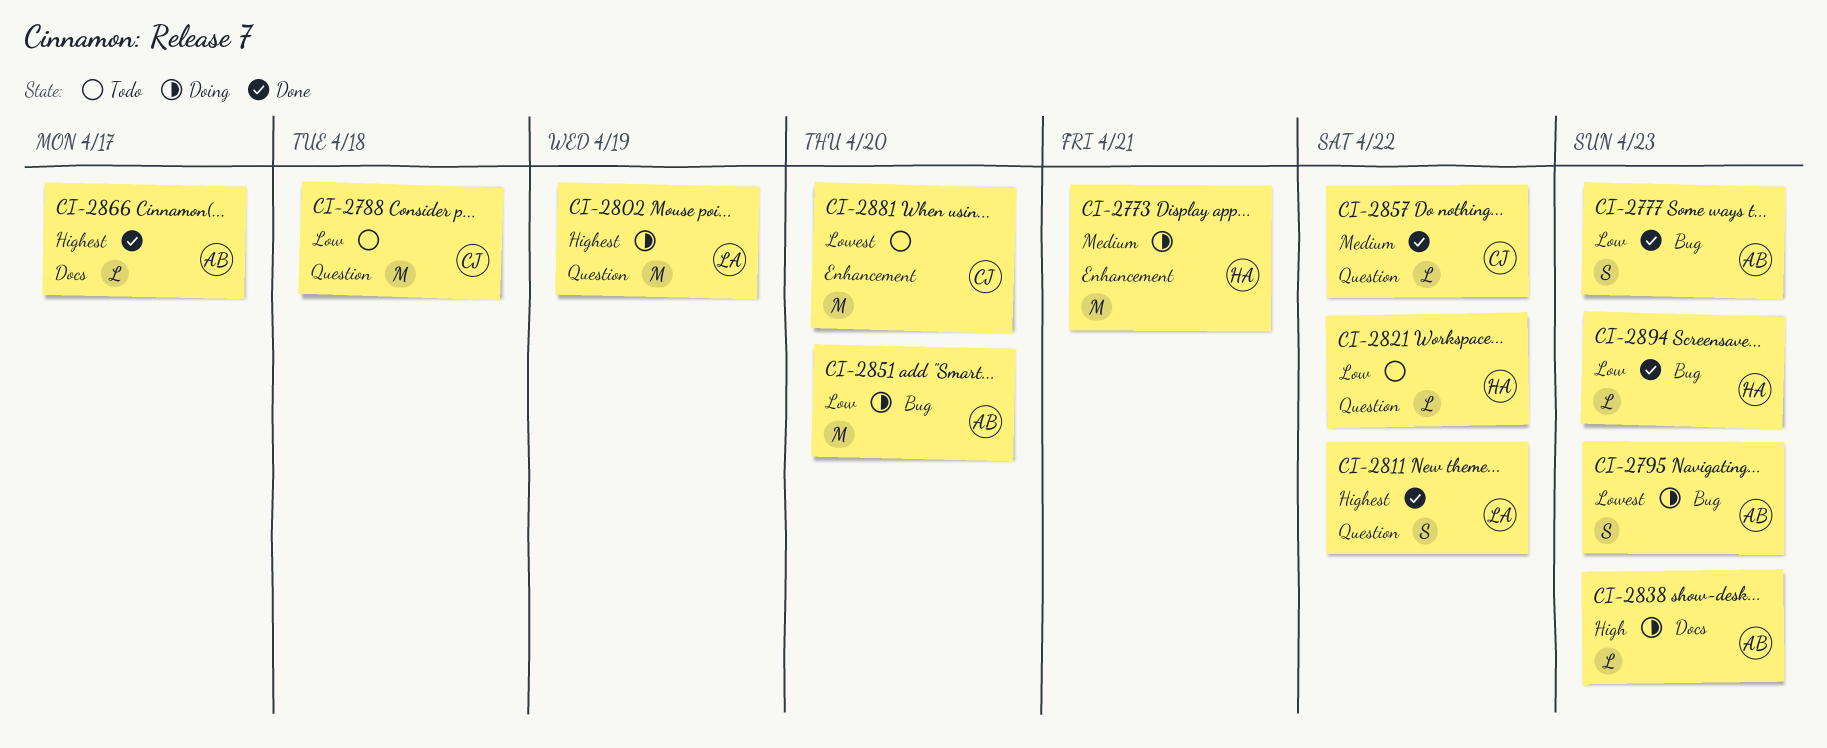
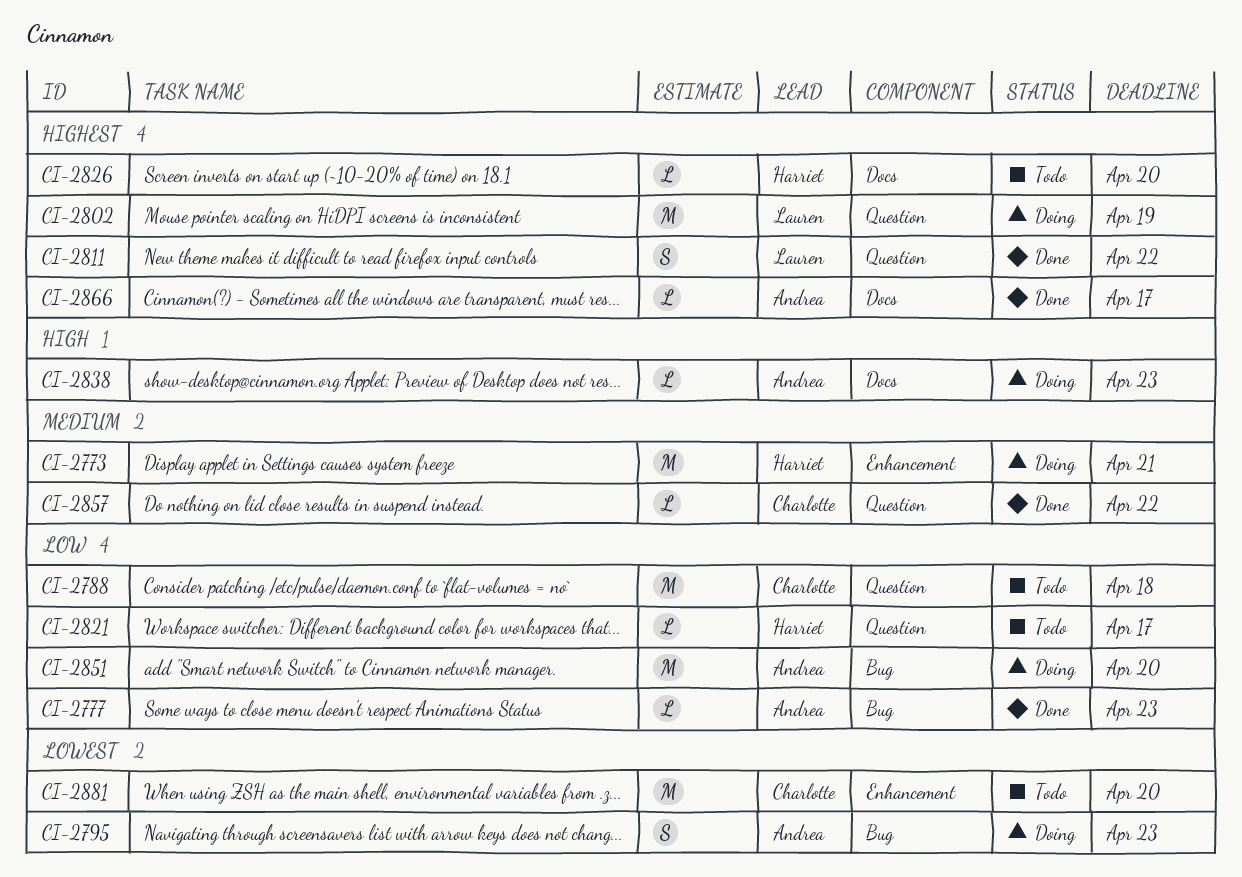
CI-2777, estimate: S -> L
CI-2821, due: Apr 22 -> Apr 17
CI-2826: none -> present
CI-2894: present -> none

